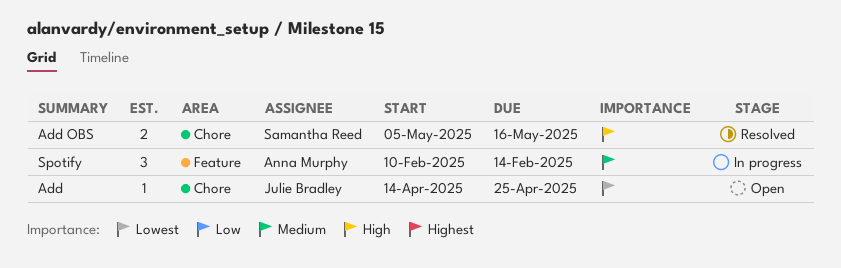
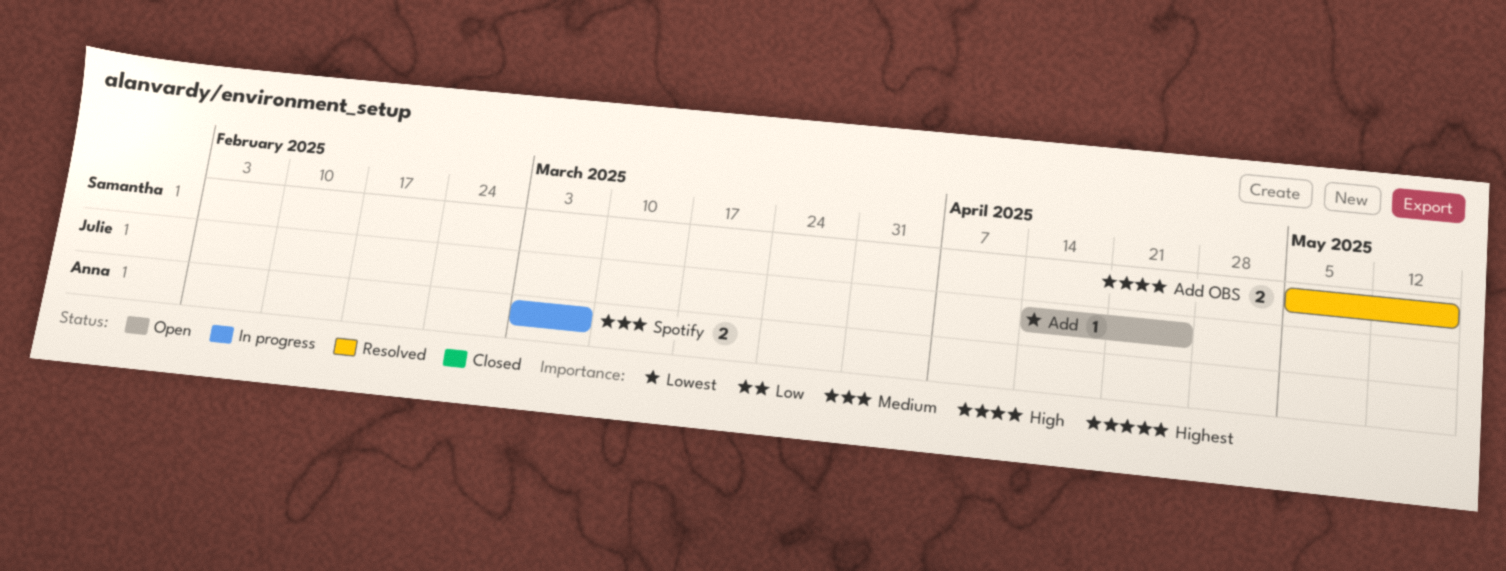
Spotify, estimate: 3 -> 2
Spotify, start: Feb 10 -> Mar 3
Spotify, due: Feb 14 -> Mar 7

